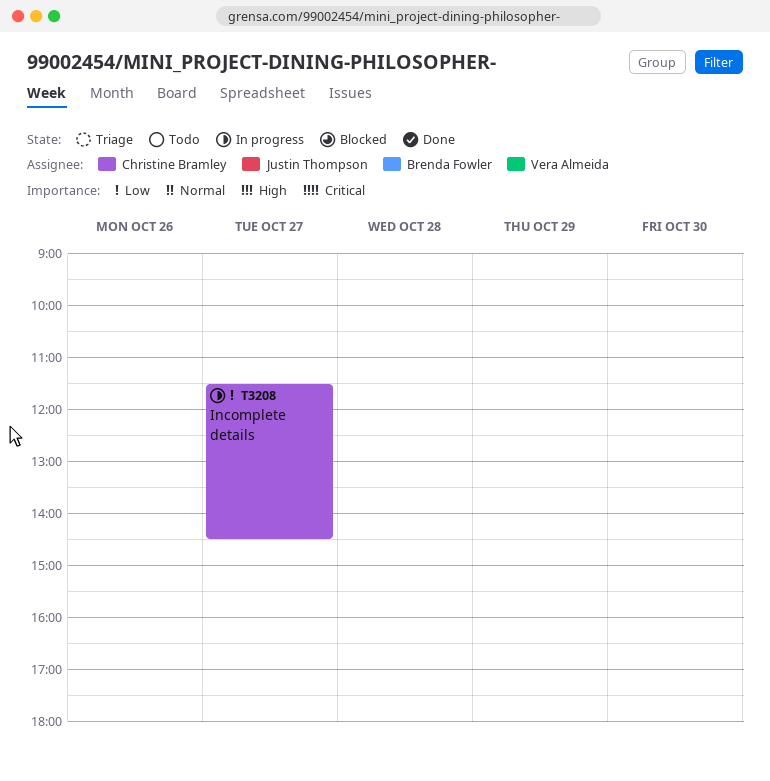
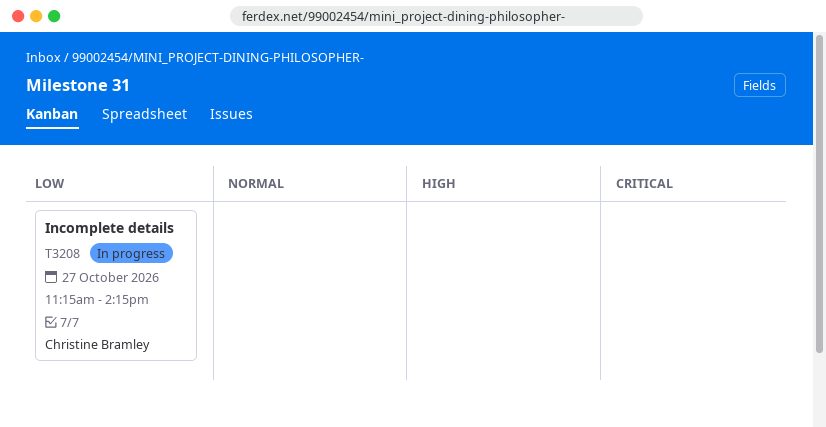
T3208, begins: 11:30 -> 11:15
T3208, ends: 14:30 -> 14:15

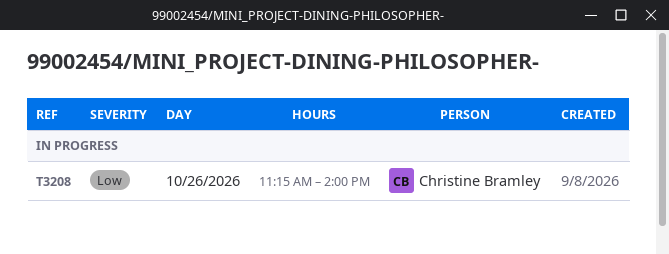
T3208, day: Oct 27 -> Oct 26
T3208, ends: 14:15 -> 14:00

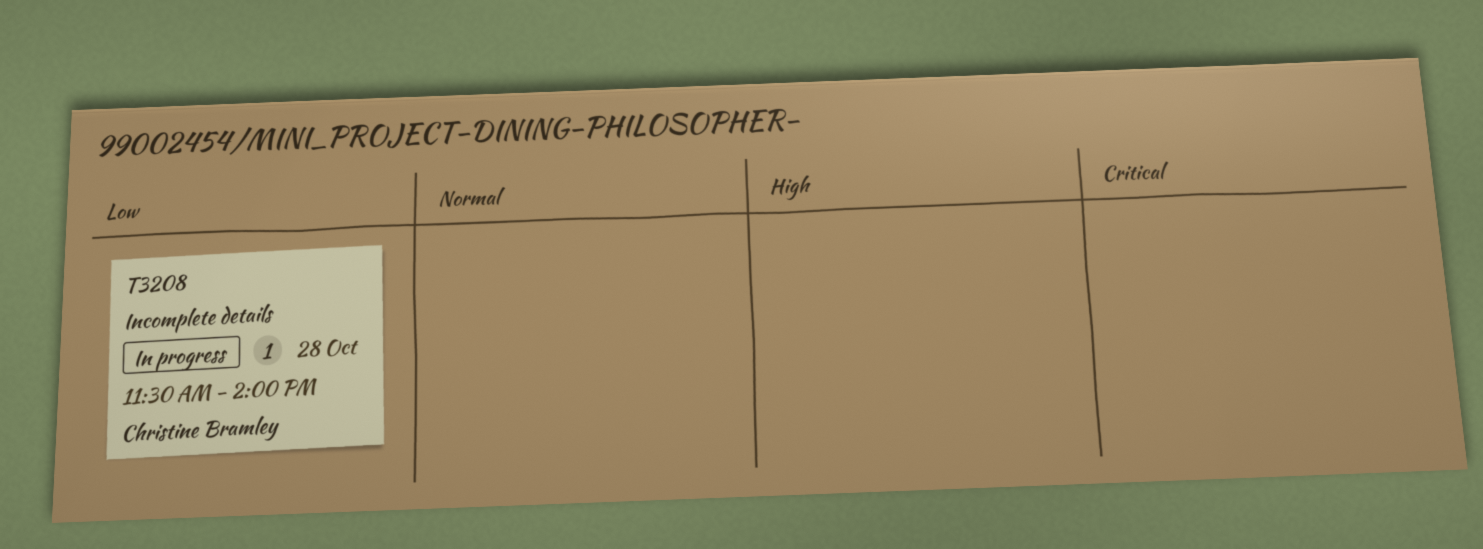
T3208, day: Oct 26 -> Oct 28
T3208, begins: 11:15 -> 11:30

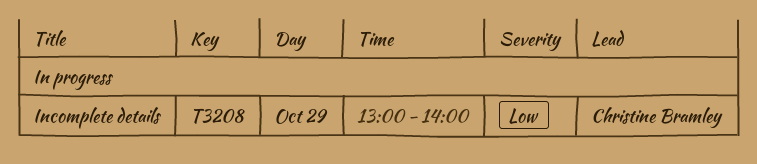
T3208, day: Oct 28 -> Oct 29
T3208, begins: 11:30 -> 13:00

